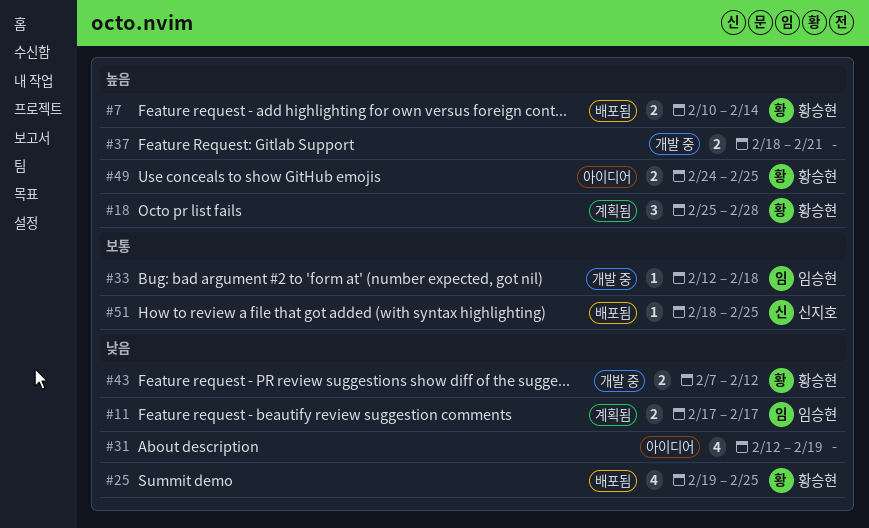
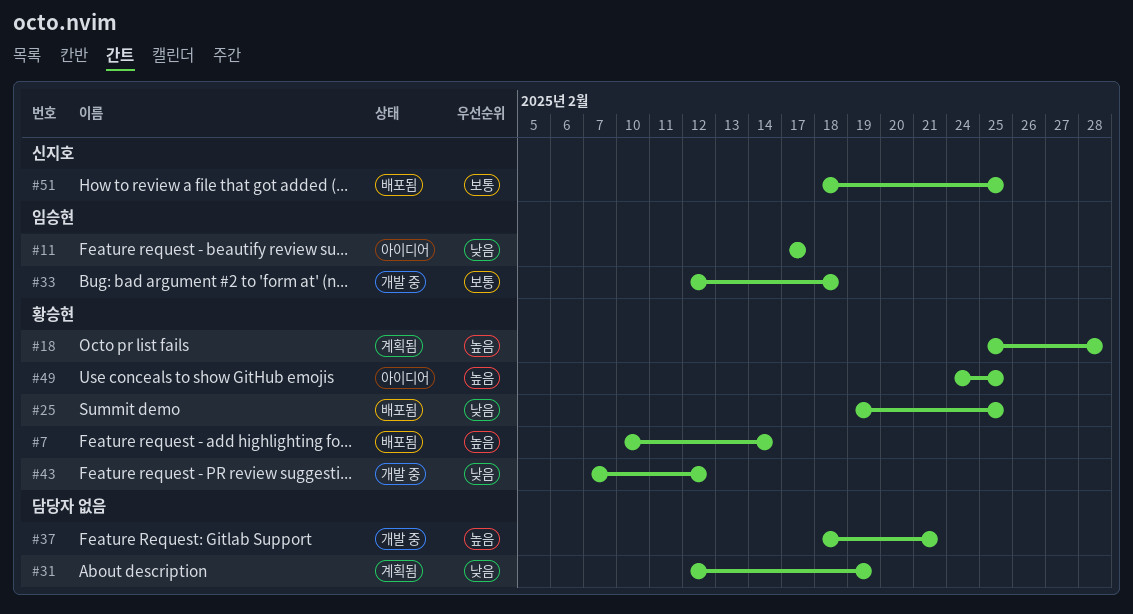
#11, status: 계획됨 -> 아이디어
#31, status: 아이디어 -> 계획됨

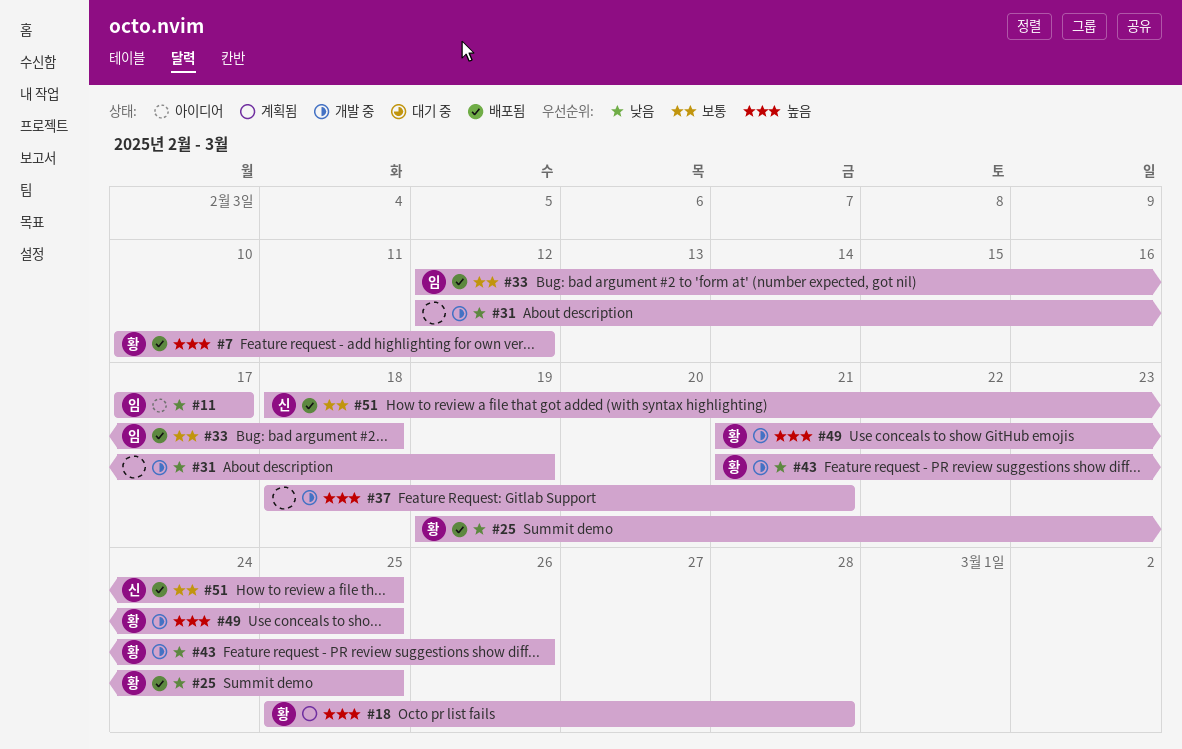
#7, due: Feb 14 -> Feb 12
#31, status: 계획됨 -> 개발 중
#33, status: 개발 중 -> 배포됨
#43, start: Feb 7 -> Feb 21
#43, due: Feb 12 -> Feb 26
#49, status: 아이디어 -> 개발 중
#49, start: Feb 24 -> Feb 21

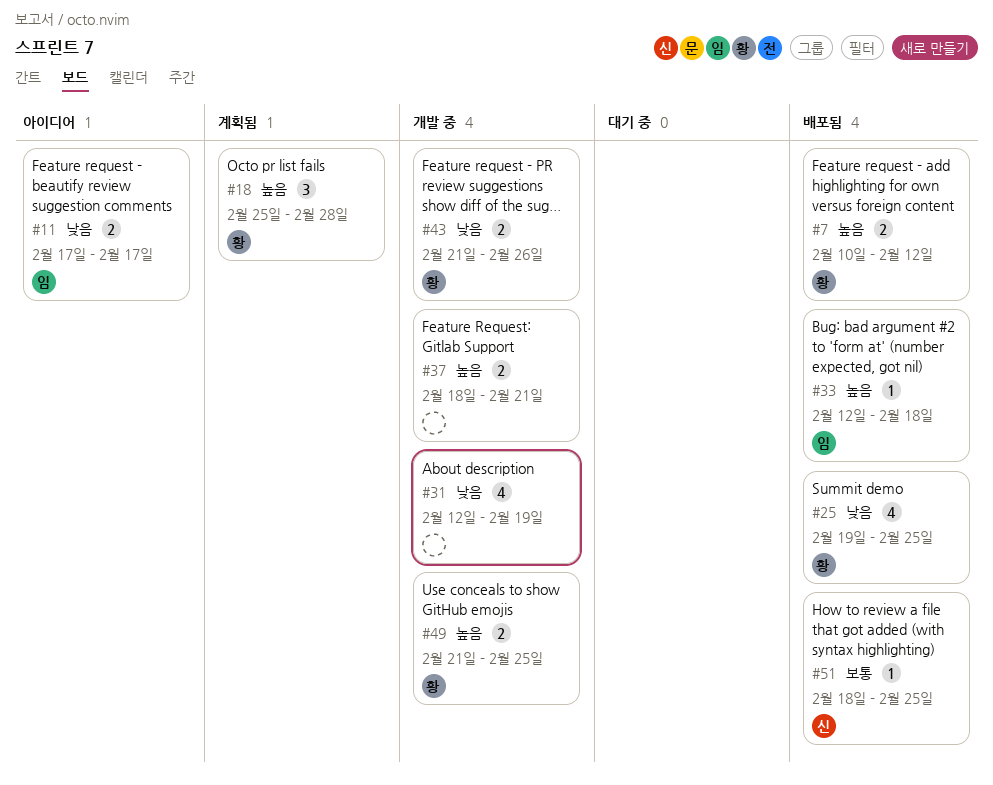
#33, priority: 보통 -> 높음

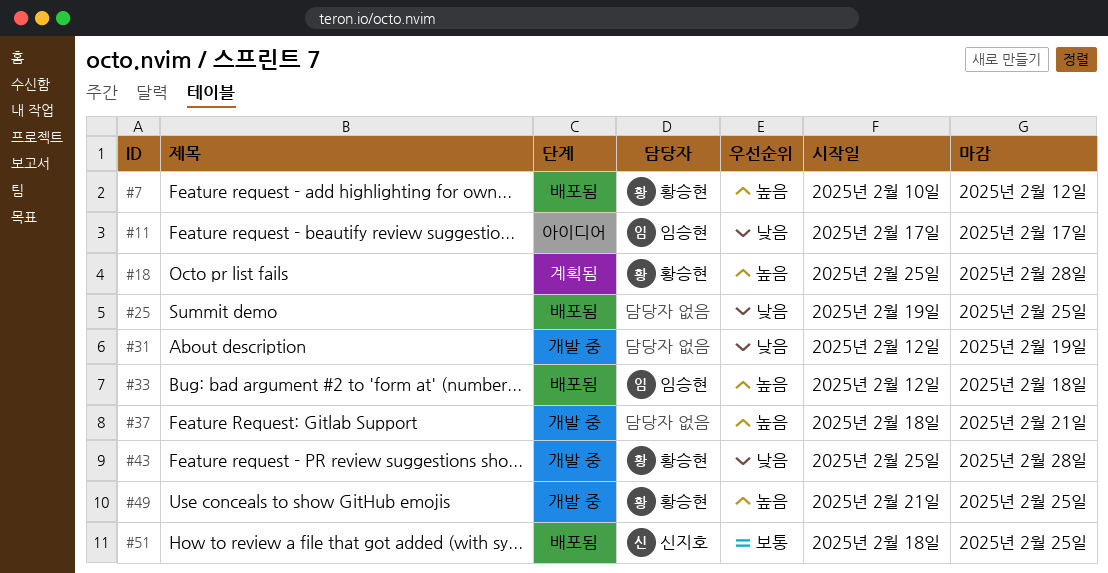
#25, owner: 황승현 -> none
#43, start: Feb 21 -> Feb 25
#43, due: Feb 26 -> Feb 28

